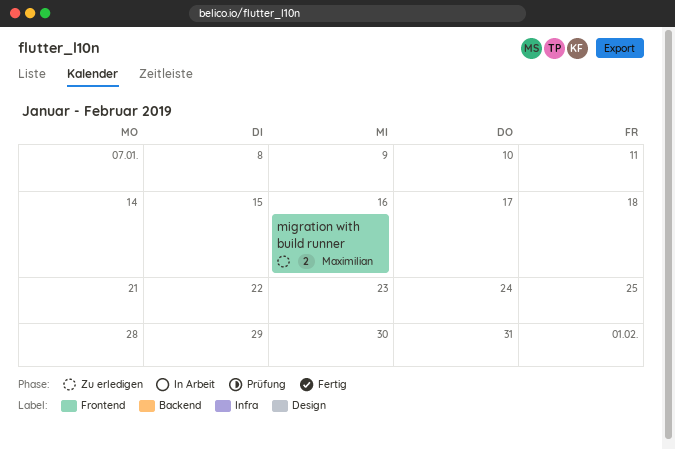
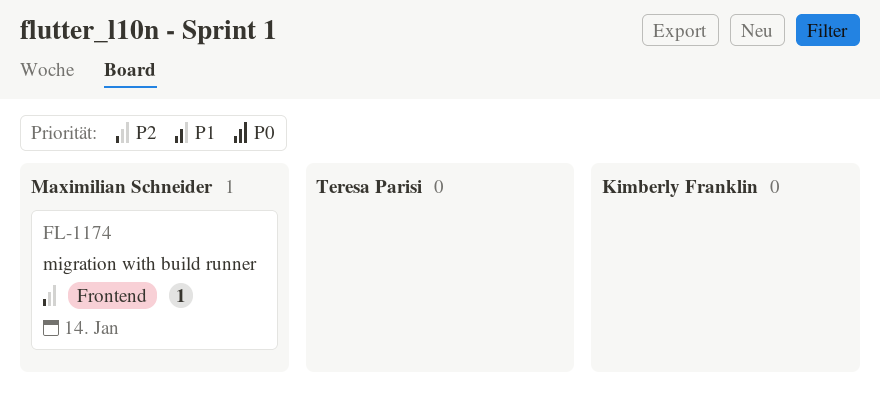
migration with build runner, estimate: 2 -> 1
migration with build runner, due: Jan 16 -> Jan 14

